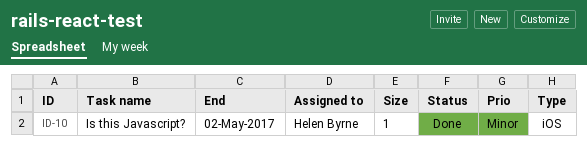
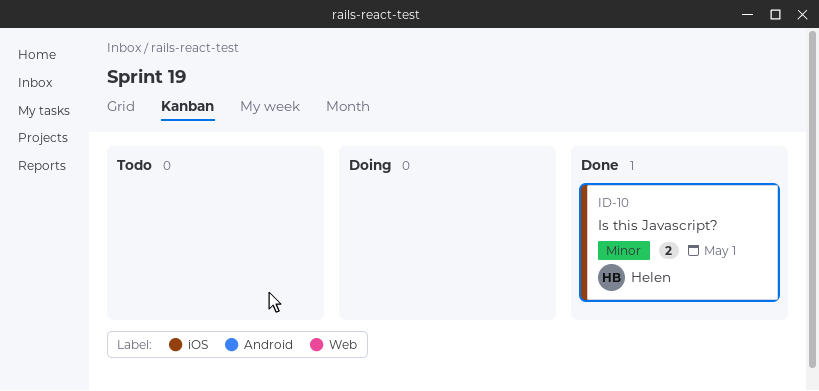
ID-10, estimate: 1 -> 2
ID-10, due: May 2 -> May 1

